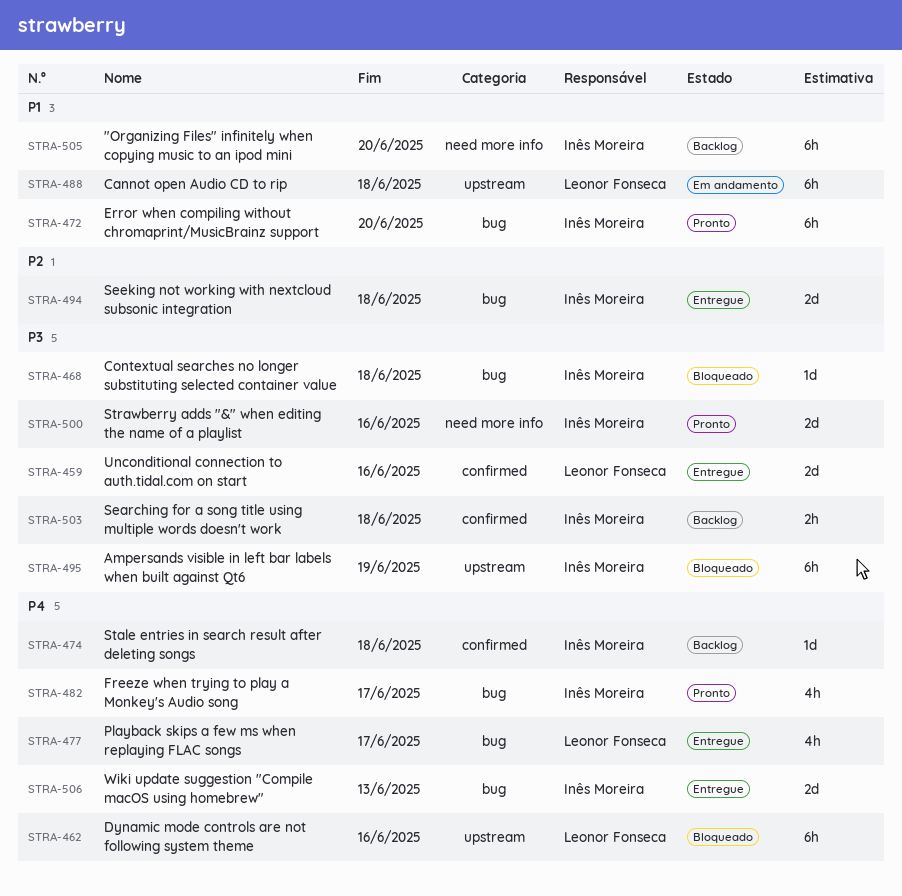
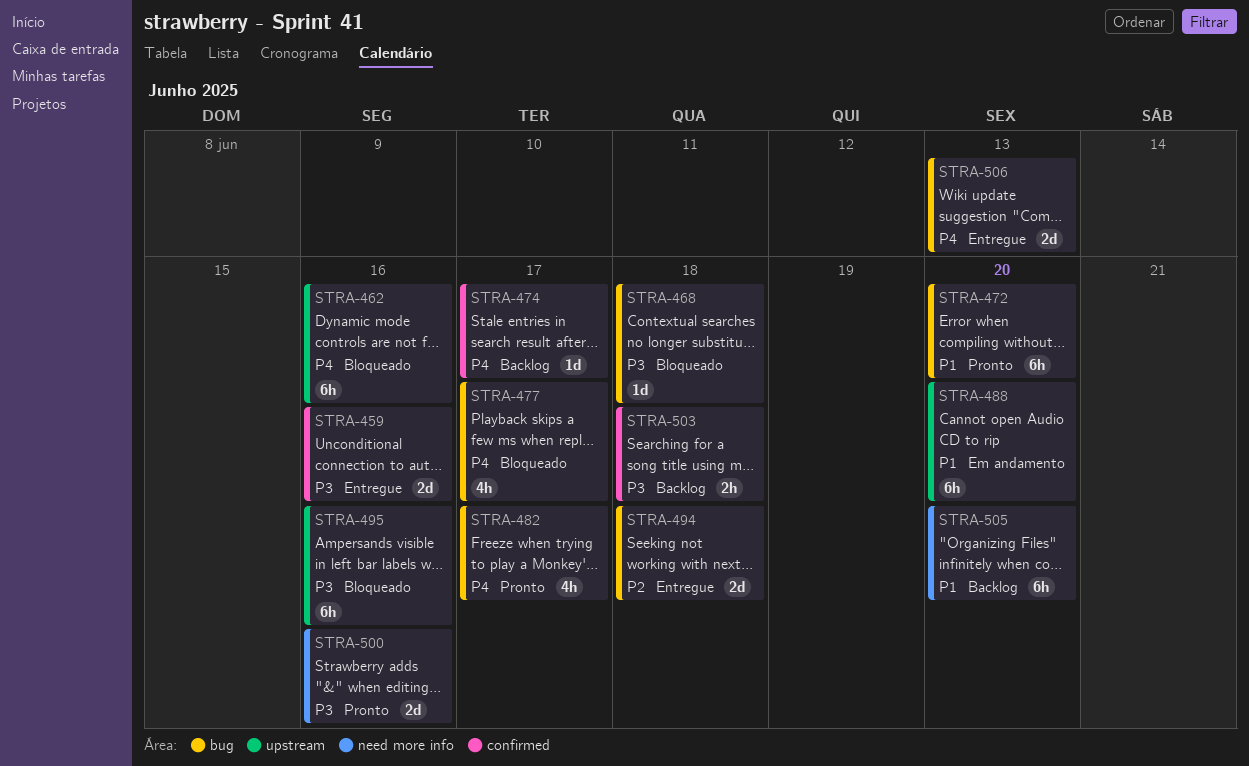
STRA-474, due: Jun 18 -> Jun 17
STRA-477, status: Entregue -> Bloqueado
STRA-488, due: Jun 18 -> Jun 20
STRA-495, due: Jun 19 -> Jun 16

